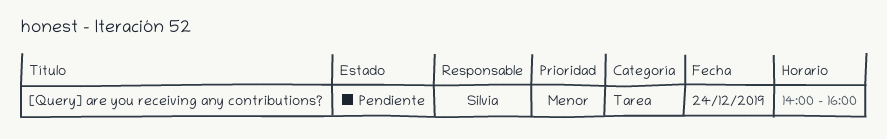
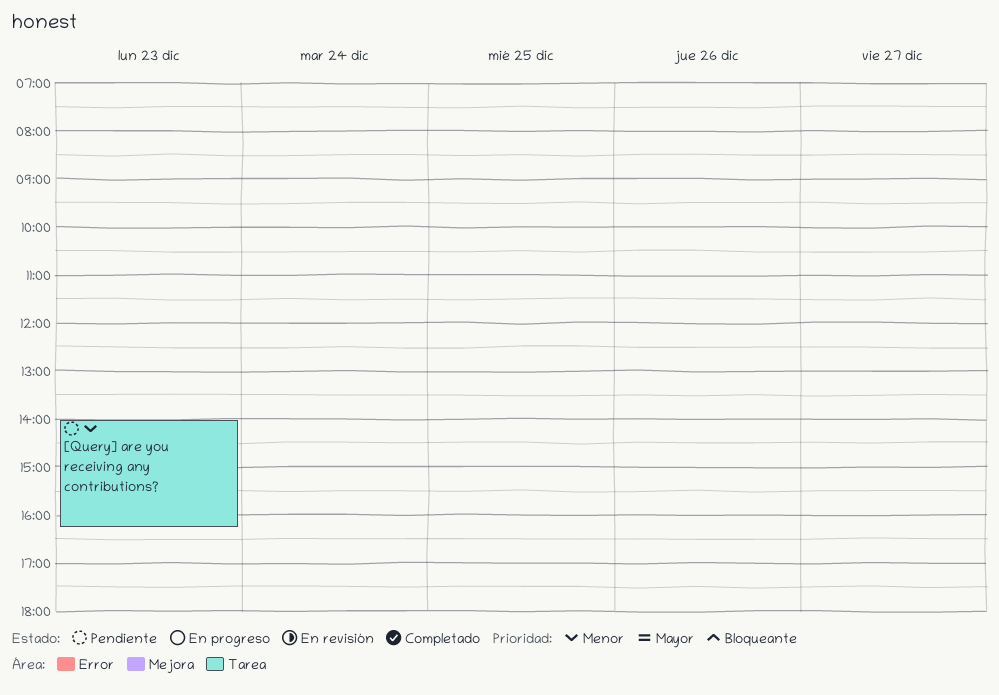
[Query] are you receiving any contributions?, day: Dec 24 -> Dec 23
[Query] are you receiving any contributions?, ends: 16:00 -> 16:15

